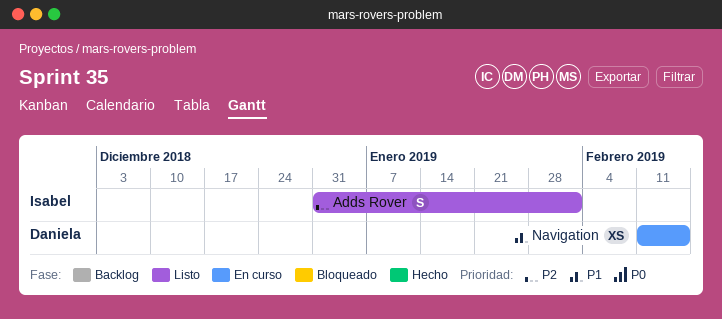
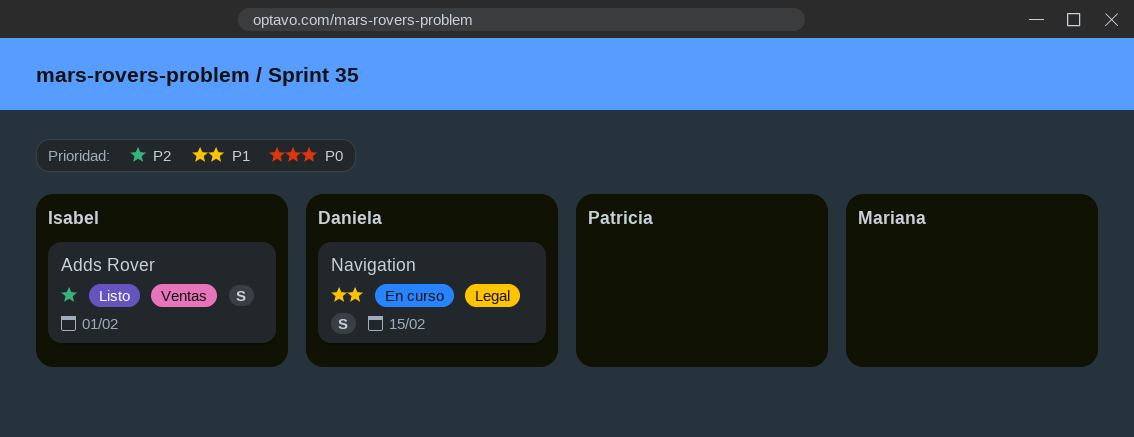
Navigation, estimate: XS -> S

